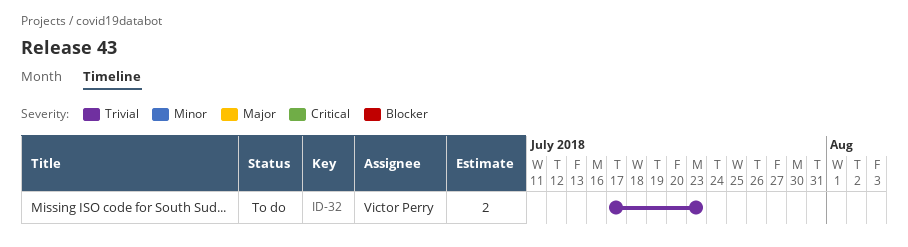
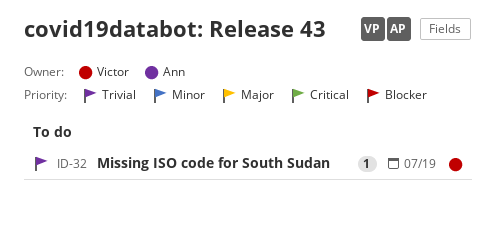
ID-32, estimate: 2 -> 1
ID-32, due: Jul 23 -> Jul 19

